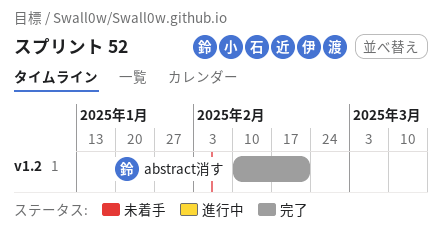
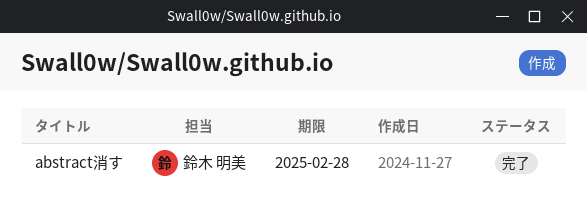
abstract消す, due: Feb 21 -> Feb 28

